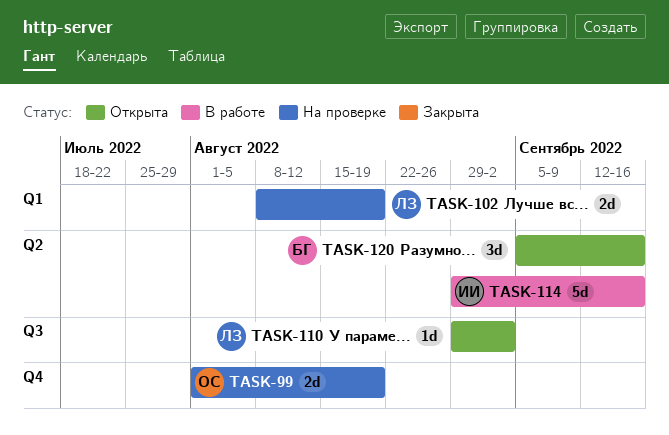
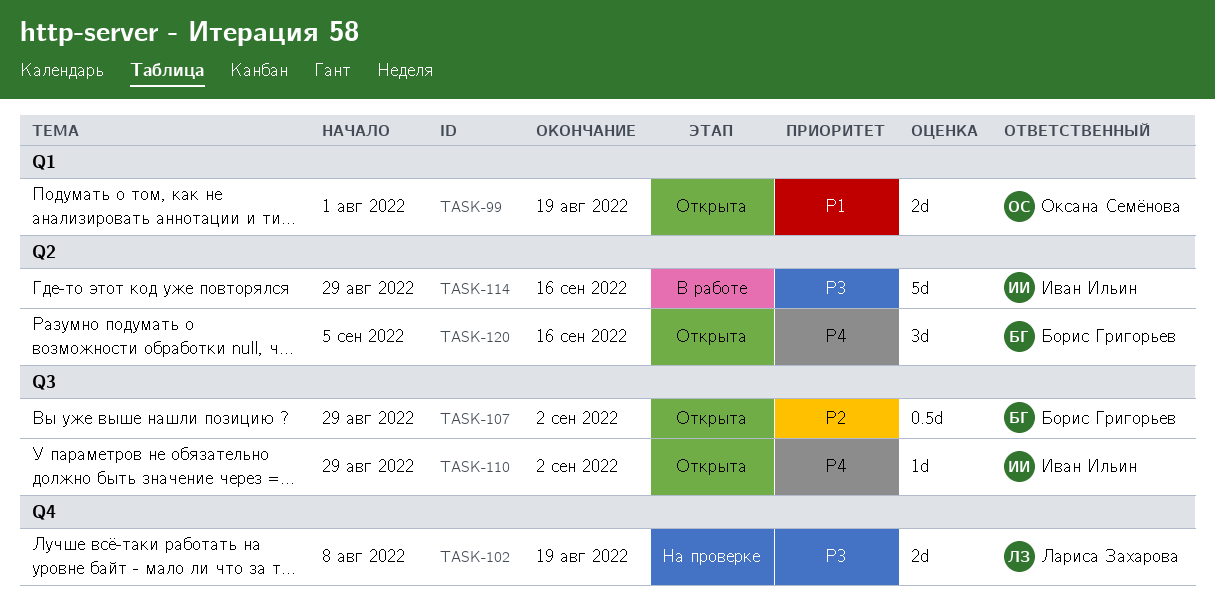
TASK-99, status: На проверке -> Открыта
TASK-99, label: Q4 -> Q1
TASK-102, label: Q1 -> Q4
TASK-107: none -> present
TASK-110, owner: Лариса Захарова -> Иван Ильин

